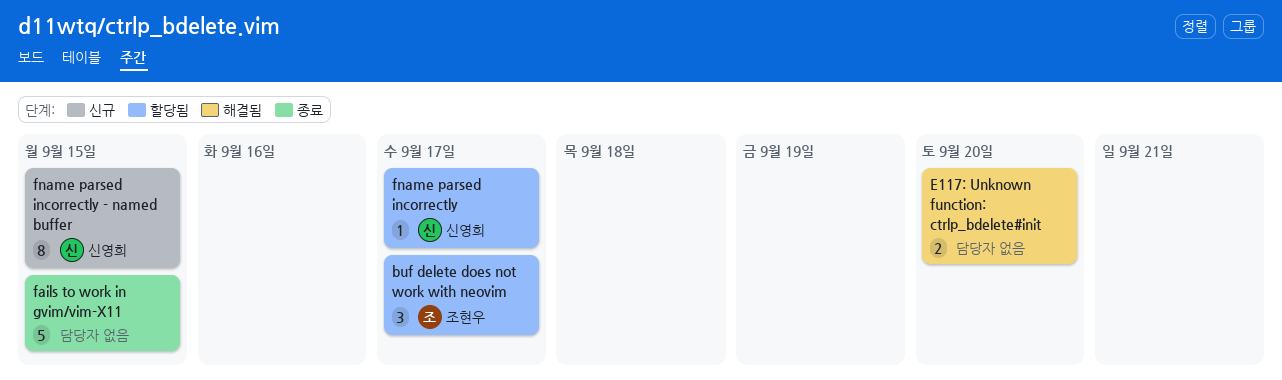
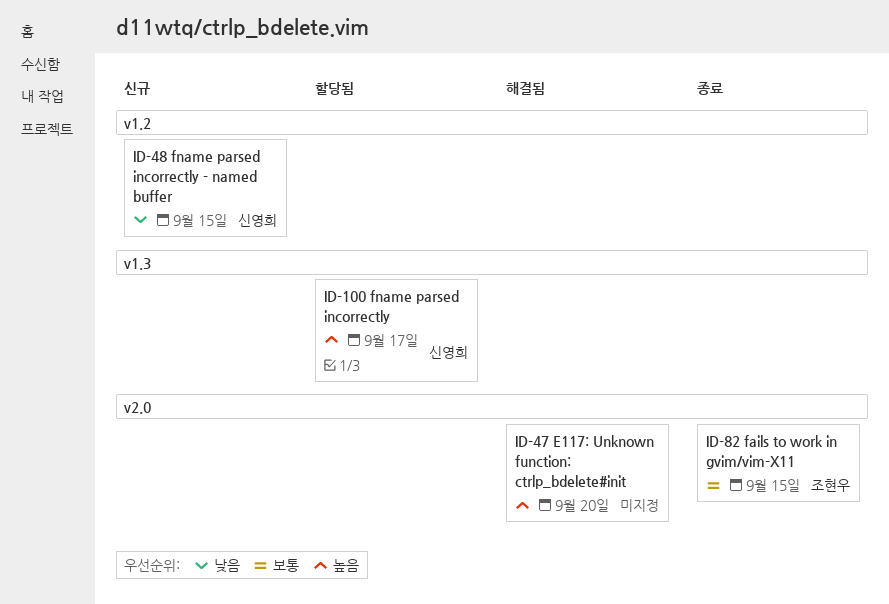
buf delete does not work with neovim: present -> none
fails to work in gvim/vim-X11, owner: none -> 조현우

